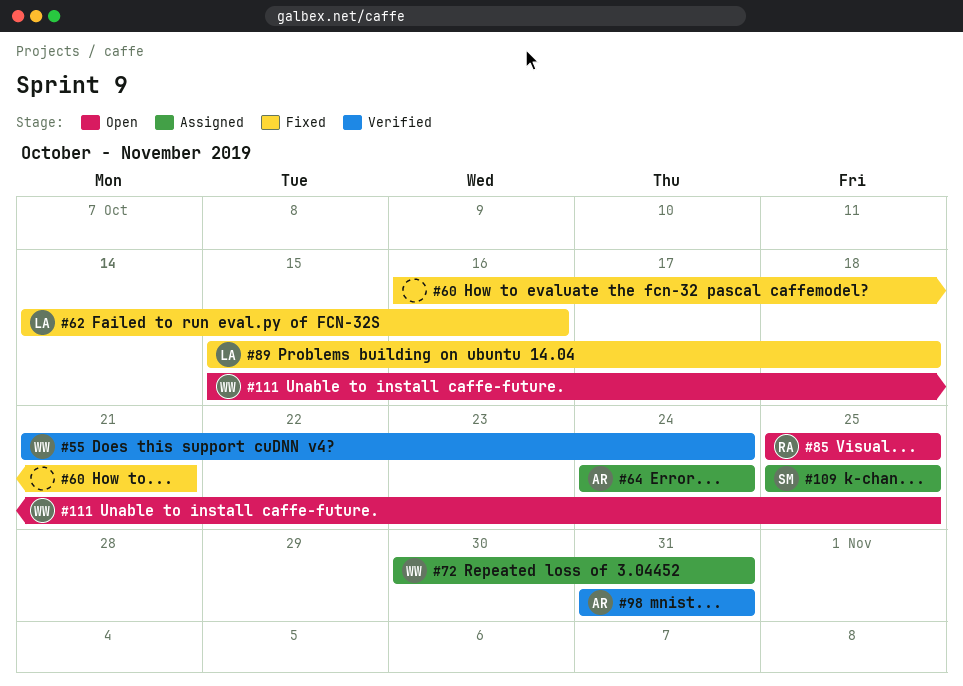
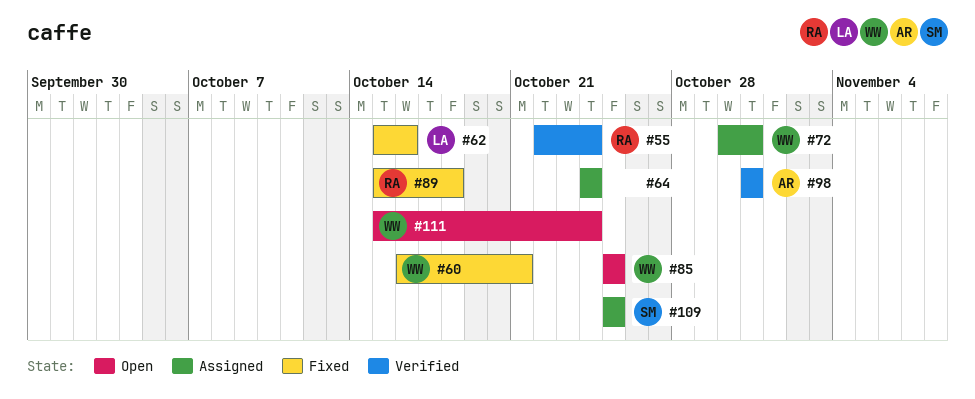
#55, owner: WW -> RA
#55, start: Oct 21 -> Oct 22
#60, owner: none -> WW
#62, start: Oct 14 -> Oct 15
#64, owner: AR -> none
#85, owner: RA -> WW
#89, owner: LA -> RA
#111, due: Oct 25 -> Oct 24

